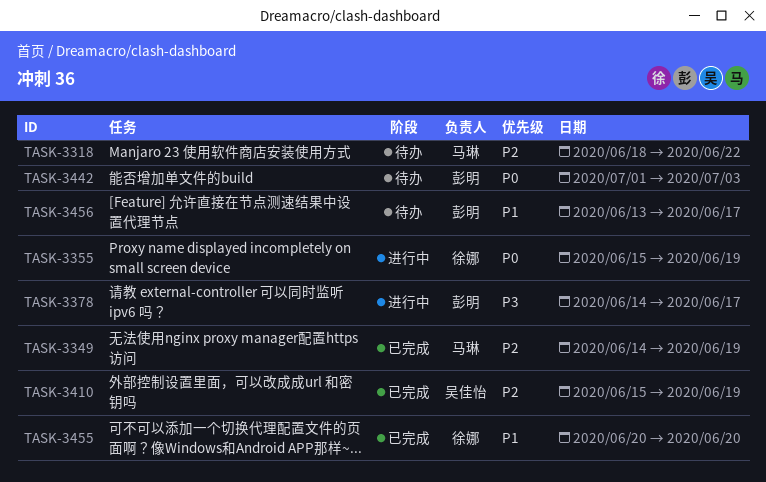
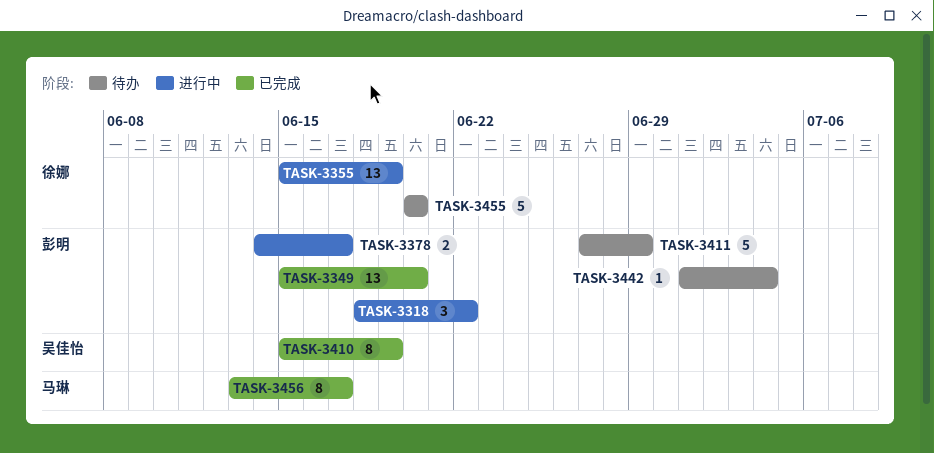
TASK-3318, status: 待办 -> 进行中
TASK-3318, owner: 马琳 -> 彭明
TASK-3349, owner: 马琳 -> 彭明
TASK-3349, start: Jun 14 -> Jun 15
TASK-3349, due: Jun 19 -> Jun 20
TASK-3411: none -> present
TASK-3442, due: Jul 3 -> Jul 4
TASK-3455, status: 已完成 -> 待办
TASK-3456, status: 待办 -> 已完成
TASK-3456, owner: 彭明 -> 马琳

